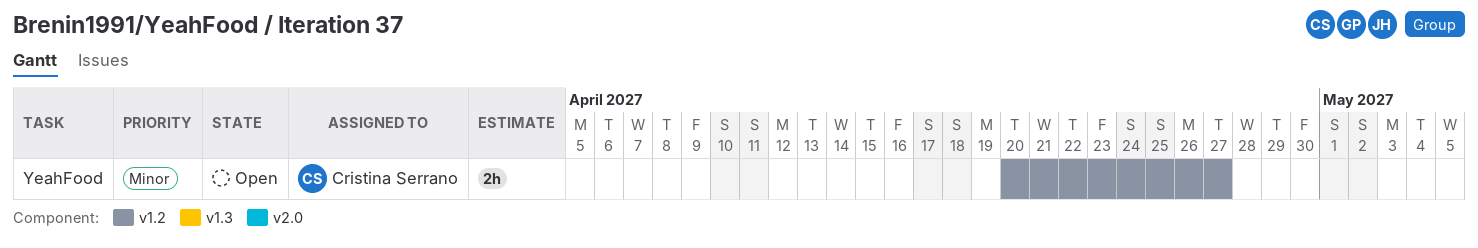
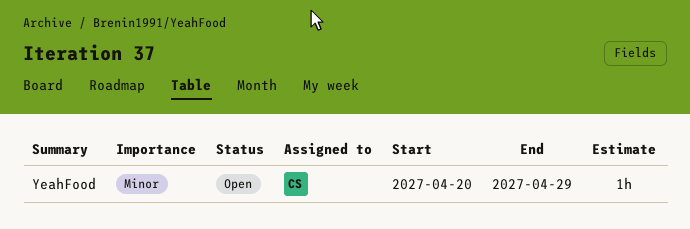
YeahFood, estimate: 2h -> 1h
YeahFood, due: Apr 27 -> Apr 29

